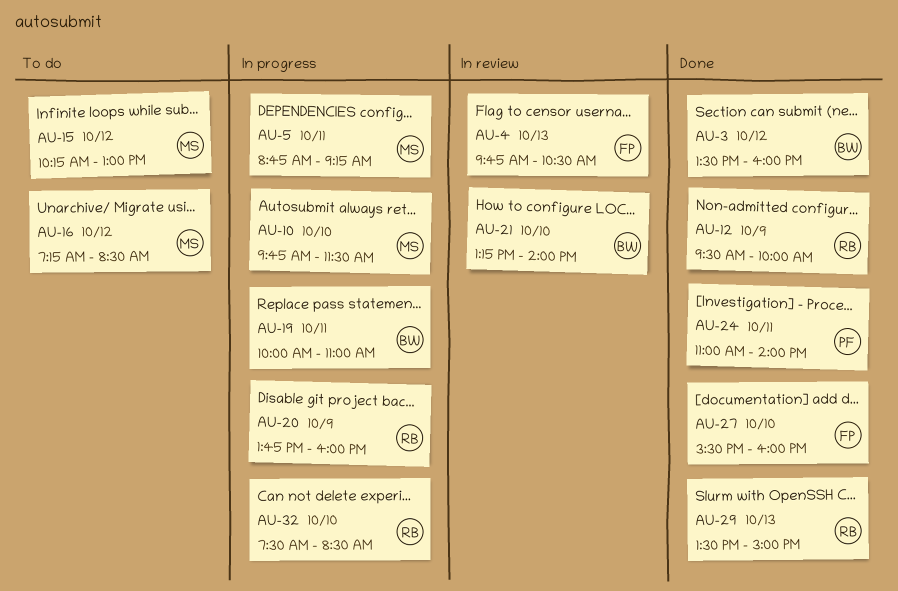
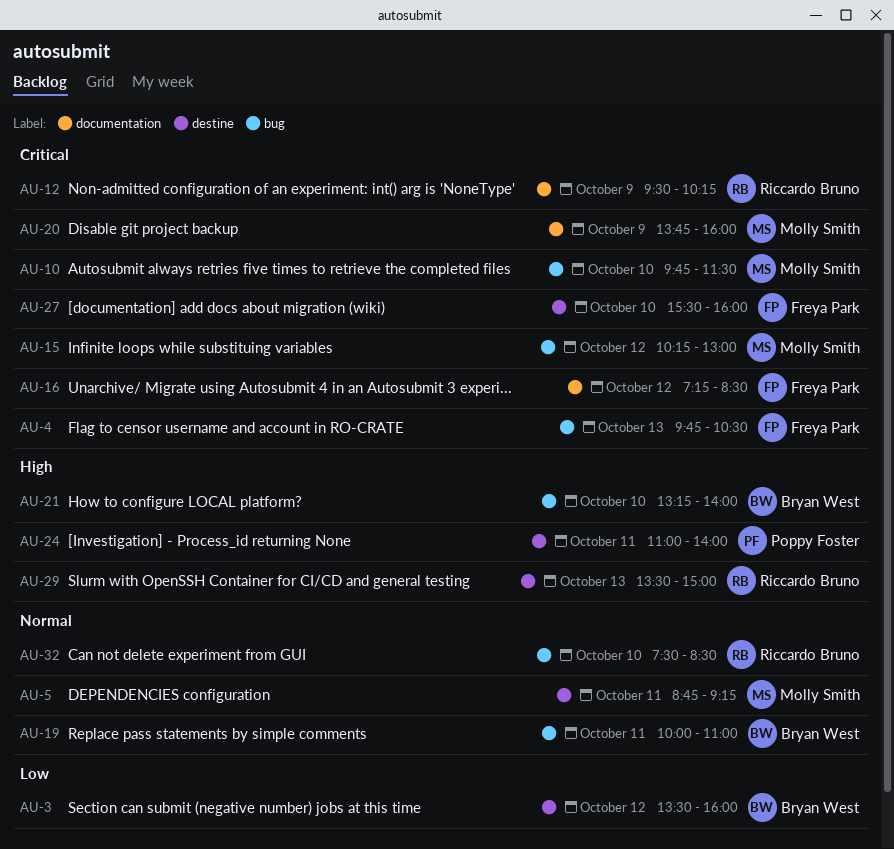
AU-12, ends: 10:00 -> 10:15
AU-16, owner: Molly Smith -> Freya Park
AU-20, owner: Riccardo Bruno -> Molly Smith

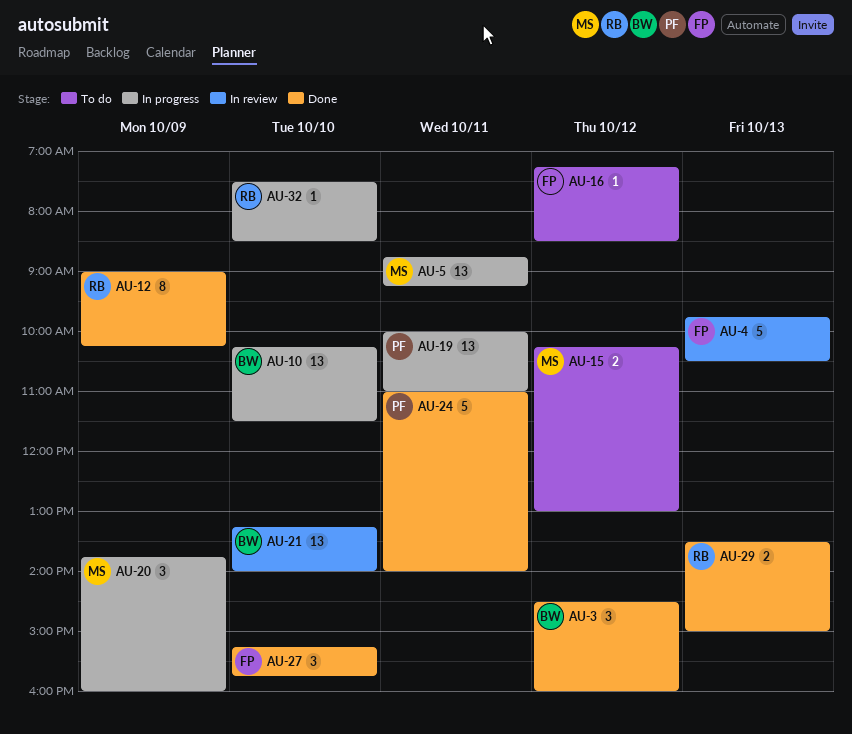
AU-3, begins: 13:30 -> 14:30
AU-10, owner: Molly Smith -> Bryan West
AU-10, begins: 09:45 -> 10:15
AU-12, begins: 09:30 -> 09:00
AU-19, owner: Bryan West -> Poppy Foster
AU-27, begins: 15:30 -> 15:15
AU-27, ends: 16:00 -> 15:45

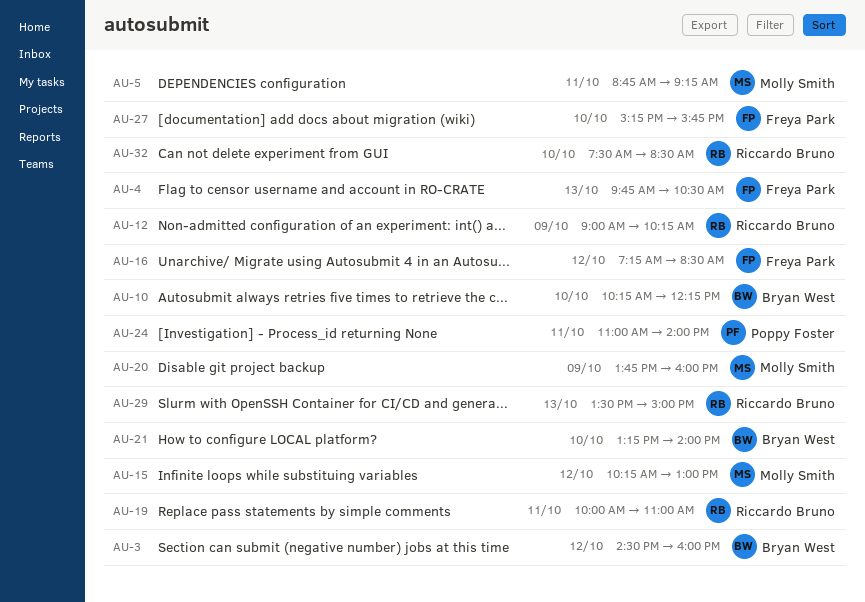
AU-10, ends: 11:30 -> 12:15
AU-19, owner: Poppy Foster -> Riccardo Bruno

